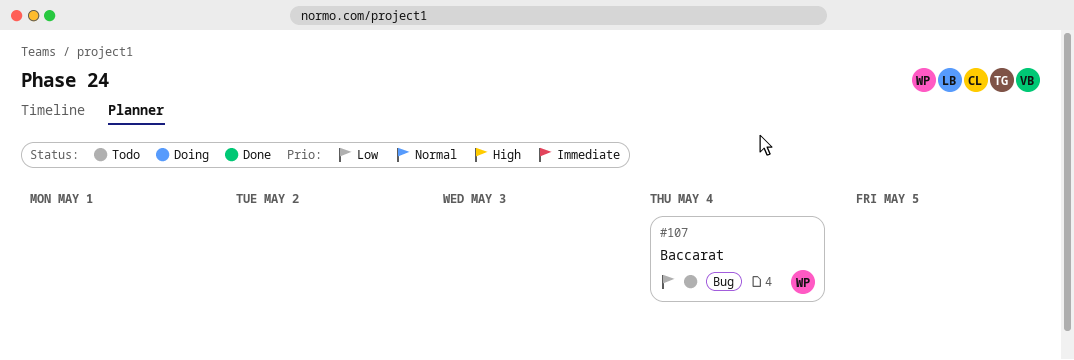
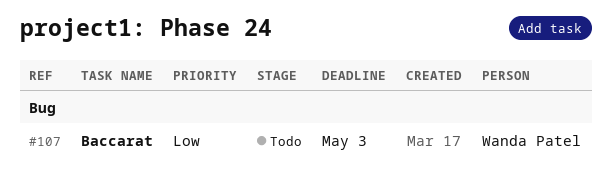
#107, due: May 4 -> May 3

